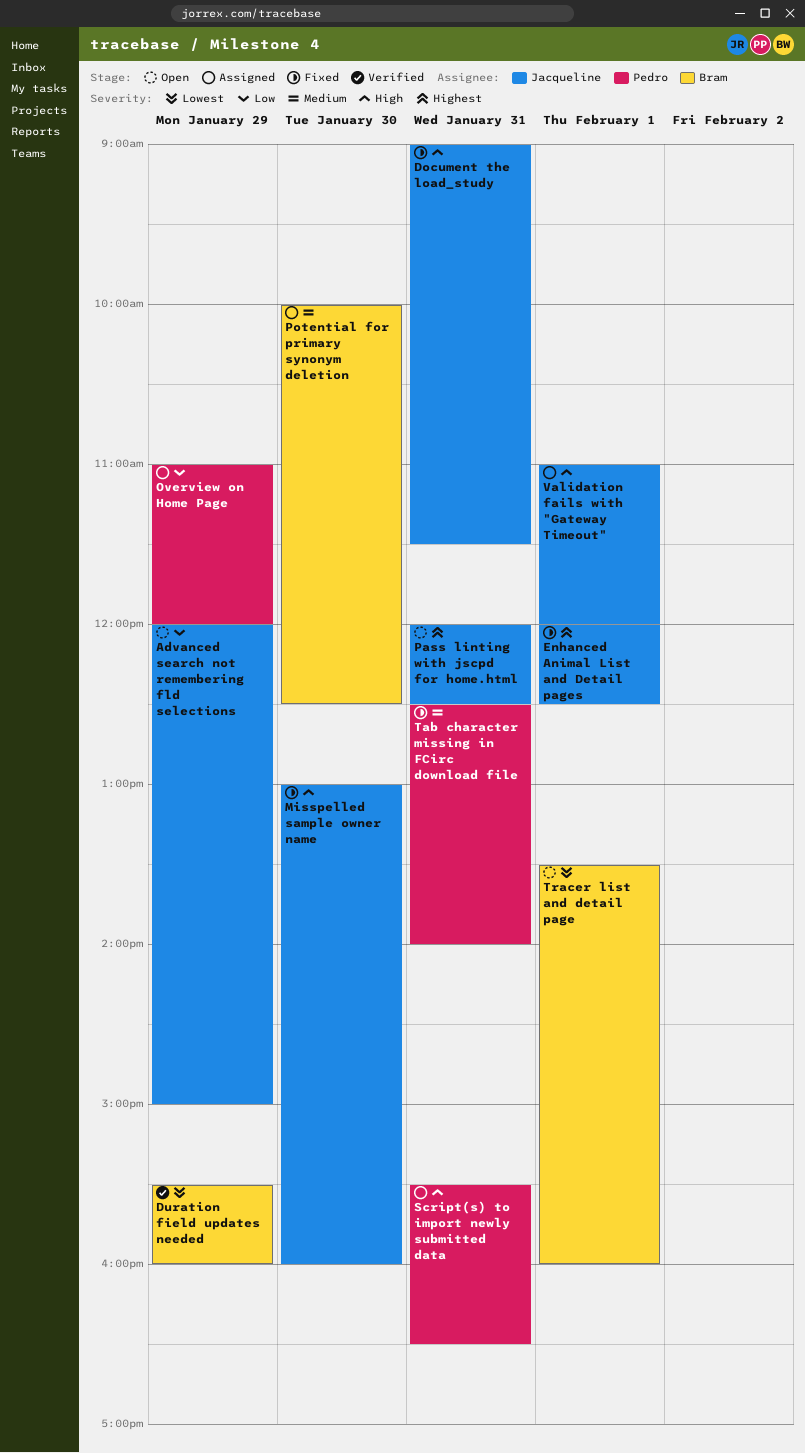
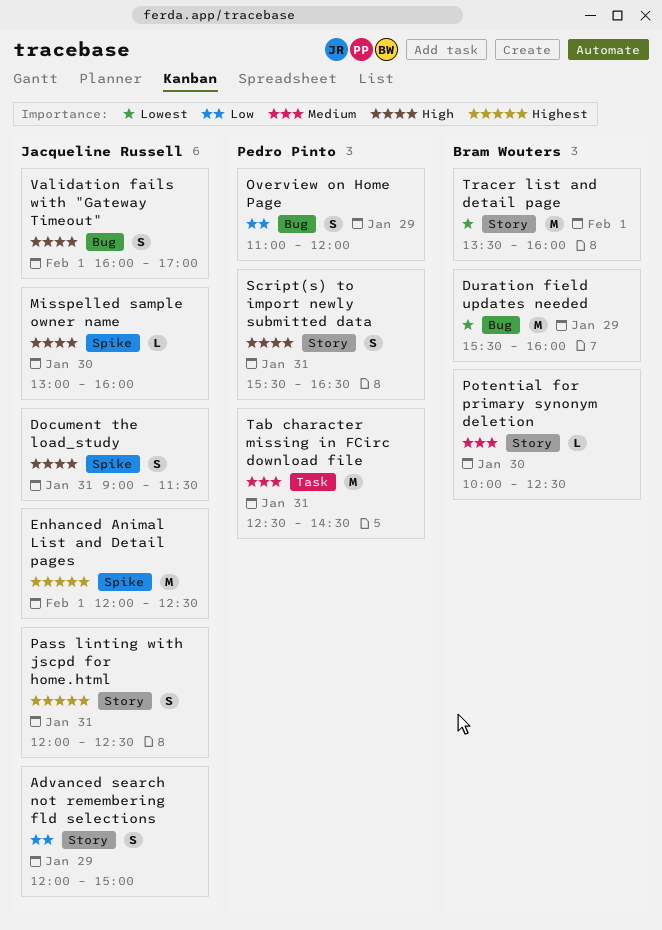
Tab character missing in FCirc download file, ends: 14:00 -> 14:30
Validation fails with "Gateway Timeout", begins: 11:00 -> 16:00
Validation fails with "Gateway Timeout", ends: 12:00 -> 17:00

